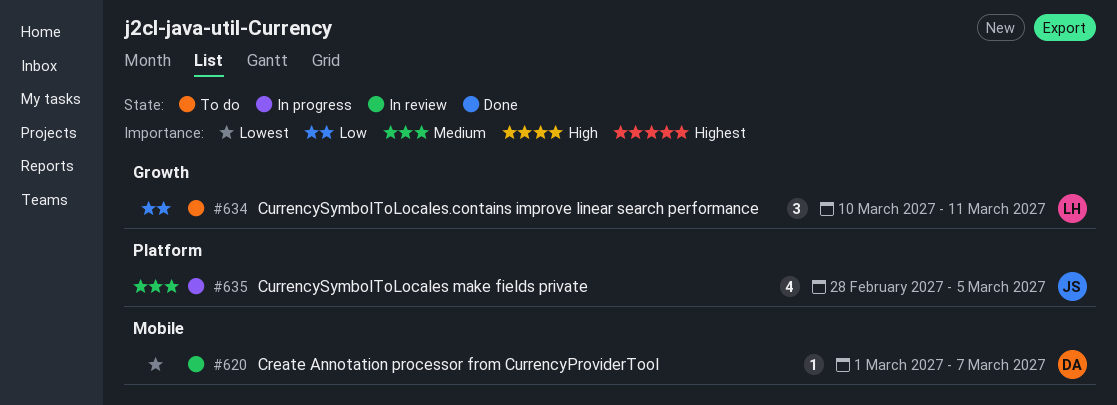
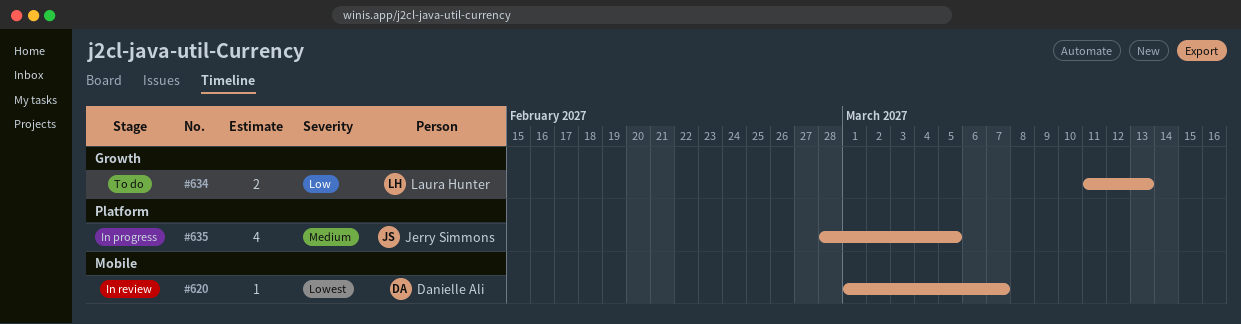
#634, estimate: 3 -> 2
#634, start: Mar 10 -> Mar 11
#634, due: Mar 11 -> Mar 13

